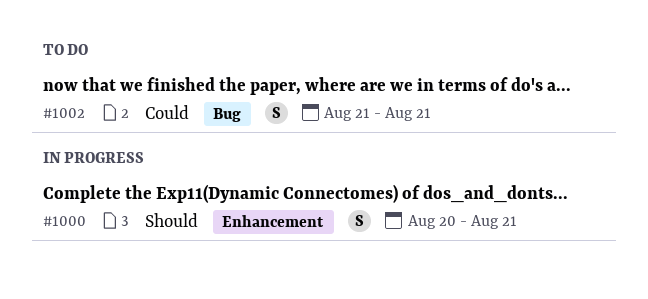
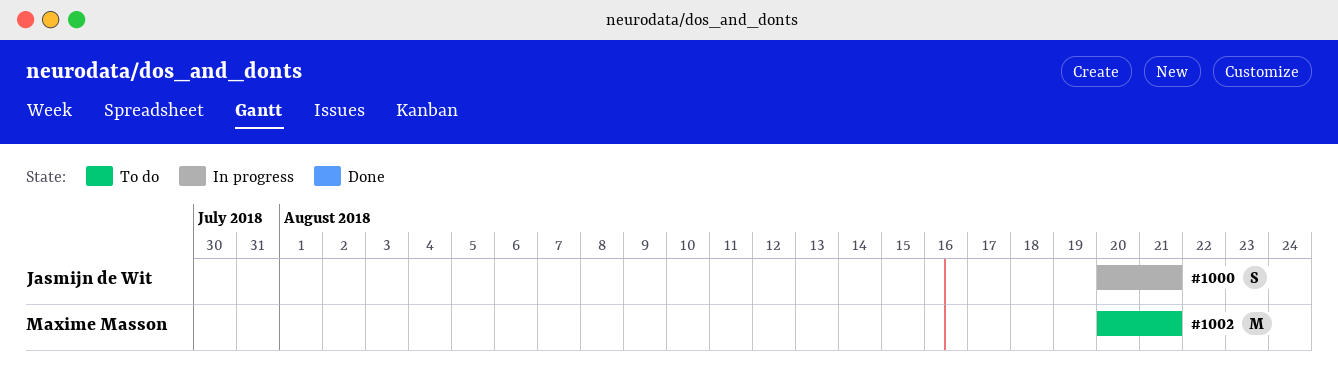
#1002, estimate: S -> M
#1002, start: Aug 21 -> Aug 20

